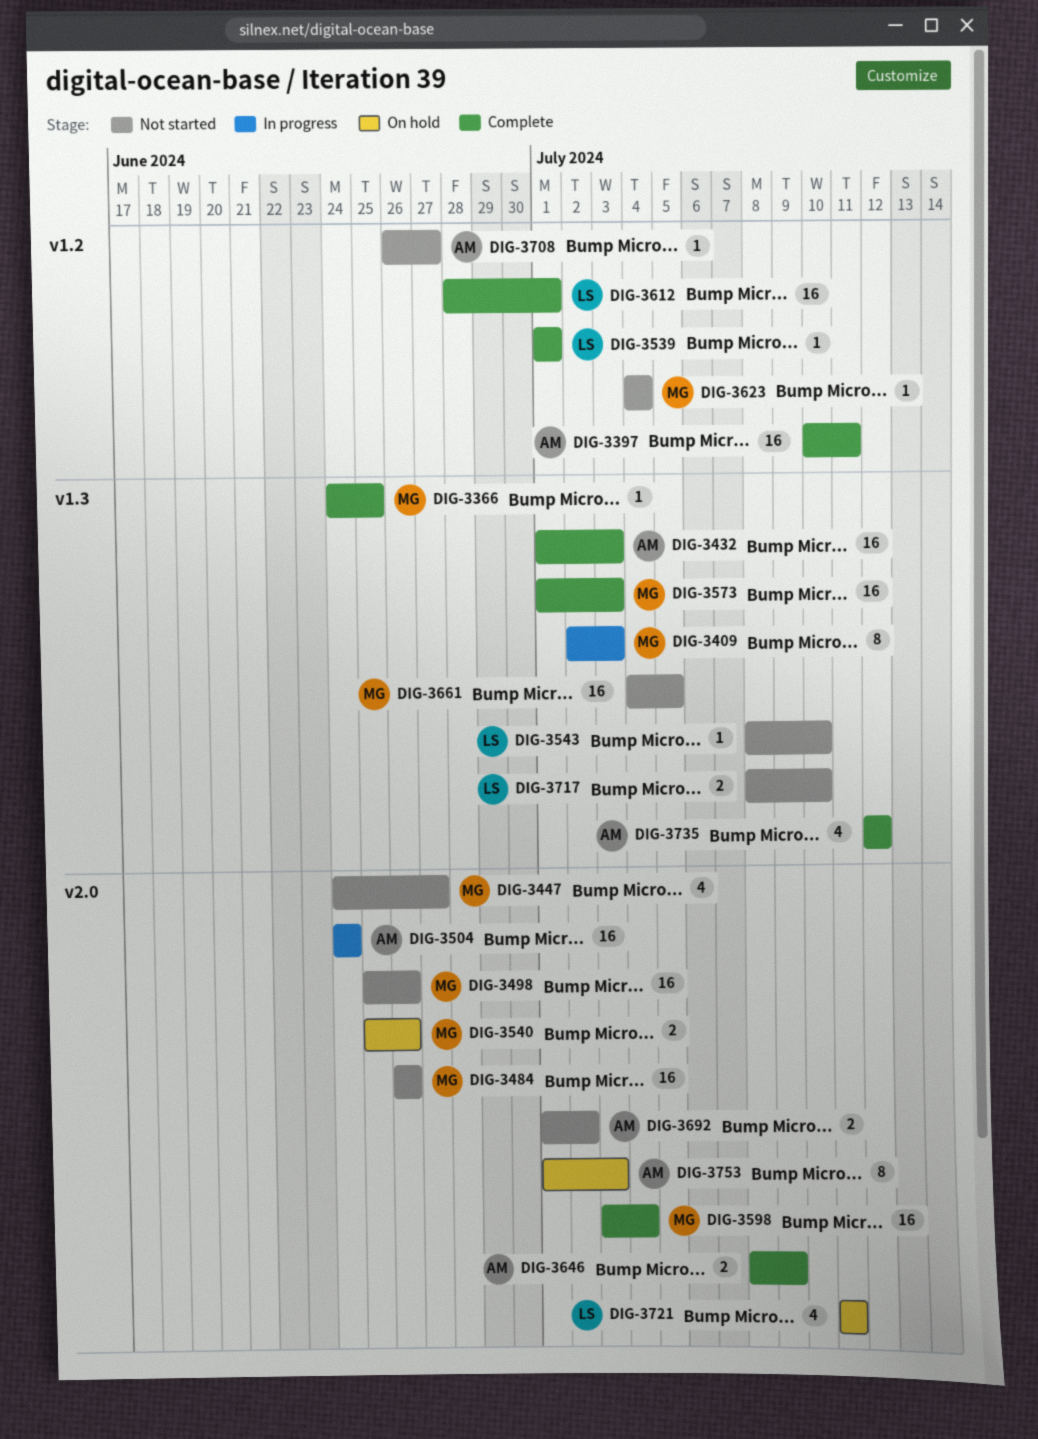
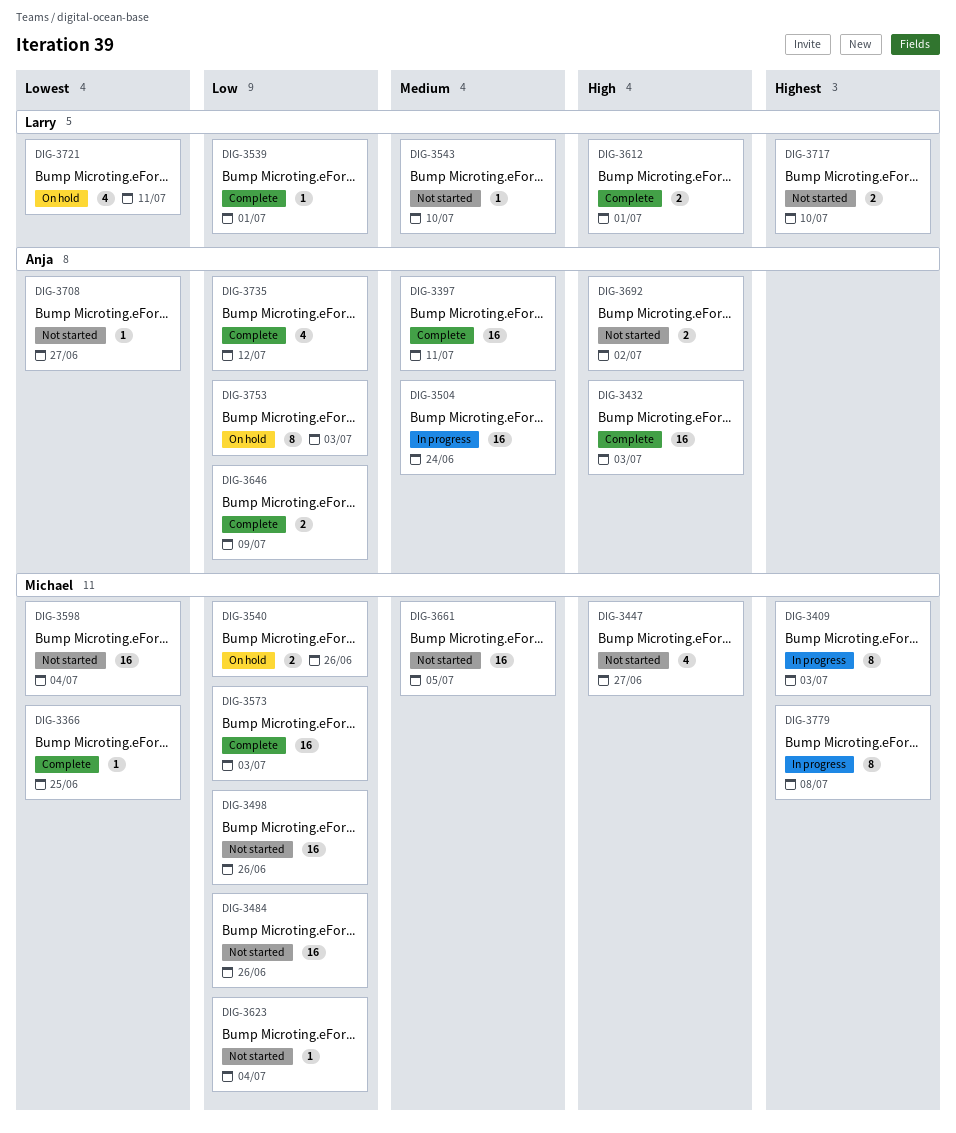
DIG-3598, status: Complete -> Not started
DIG-3612, estimate: 16 -> 2
DIG-3779: none -> present

